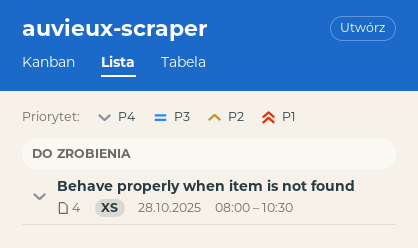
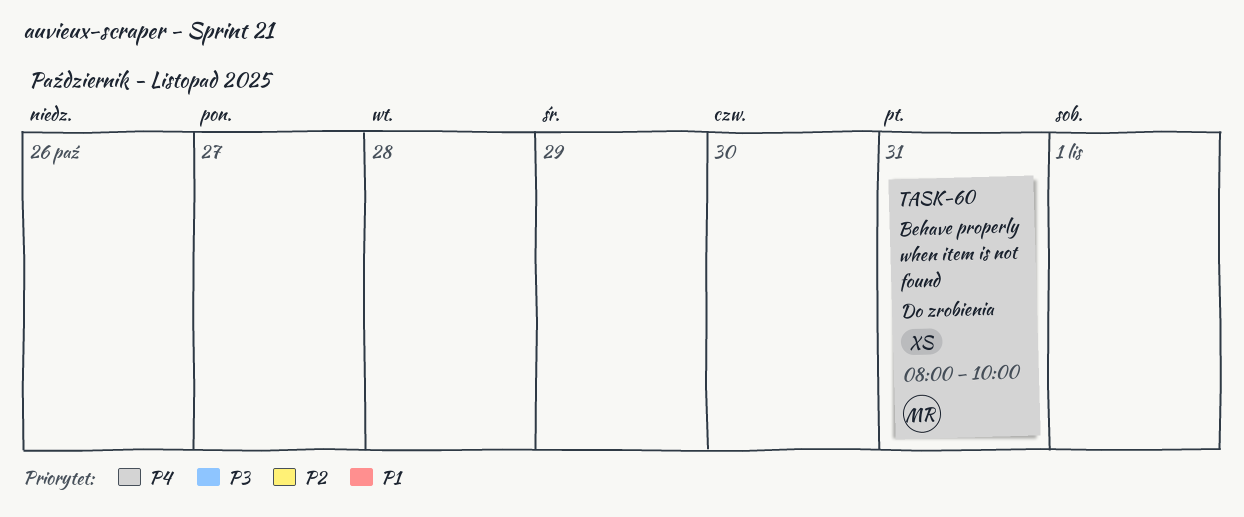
Behave properly when item is not found, day: Oct 28 -> Oct 31
Behave properly when item is not found, ends: 10:30 -> 10:00

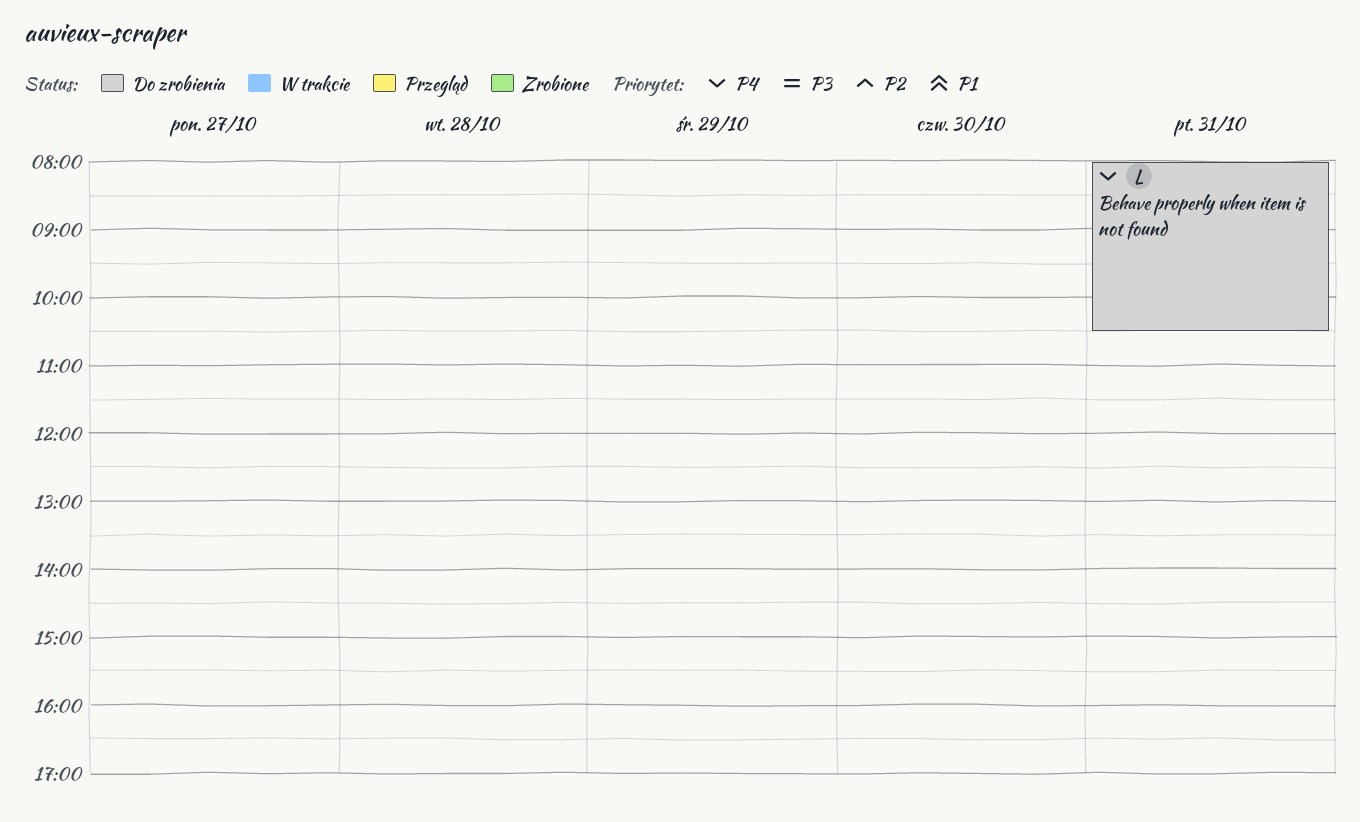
Behave properly when item is not found, estimate: XS -> L
Behave properly when item is not found, ends: 10:00 -> 10:30

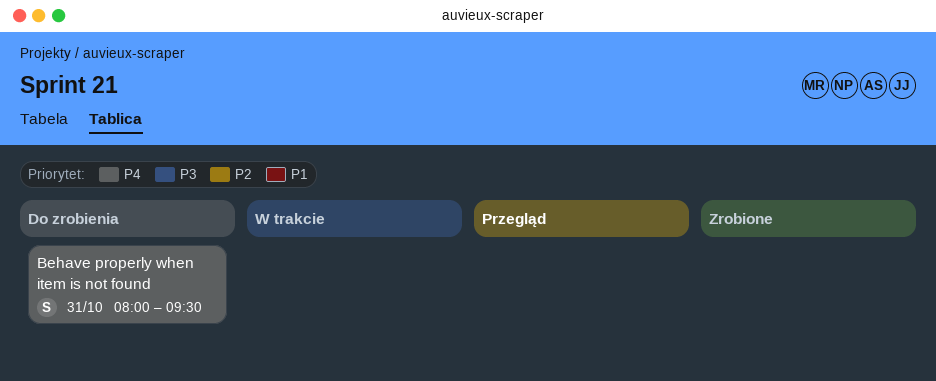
Behave properly when item is not found, estimate: L -> S
Behave properly when item is not found, ends: 10:30 -> 09:30

